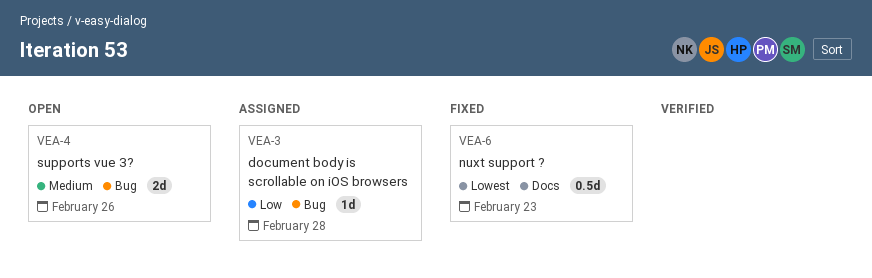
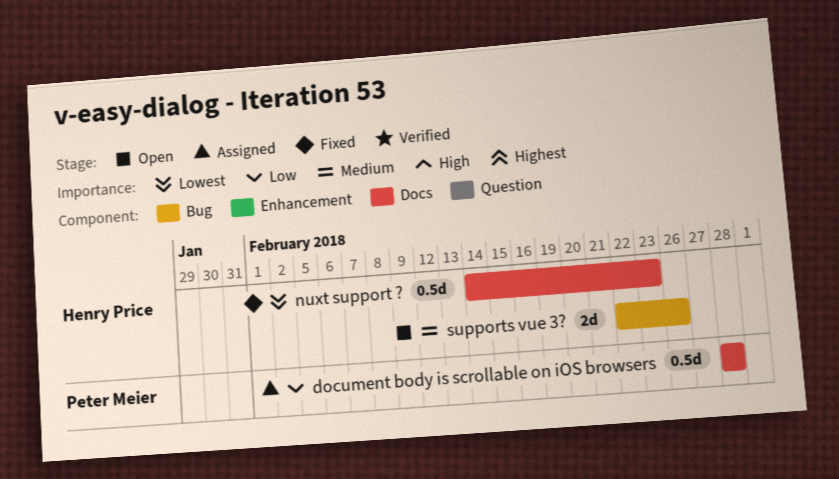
document body is scrollable on iOS browsers, label: Bug -> Docs
document body is scrollable on iOS browsers, estimate: 1d -> 0.5d

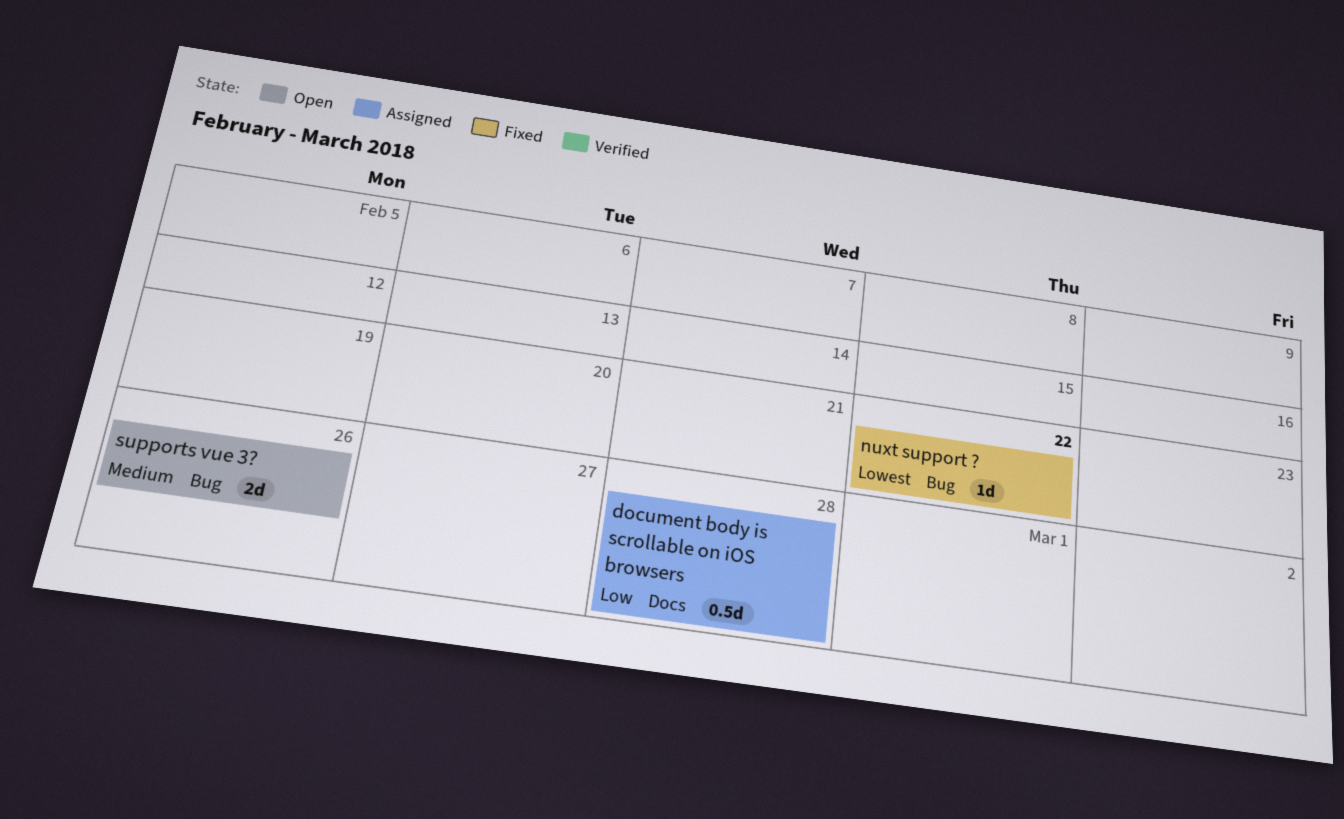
nuxt support ?, label: Docs -> Bug
nuxt support ?, estimate: 0.5d -> 1d
nuxt support ?, due: Feb 23 -> Feb 22

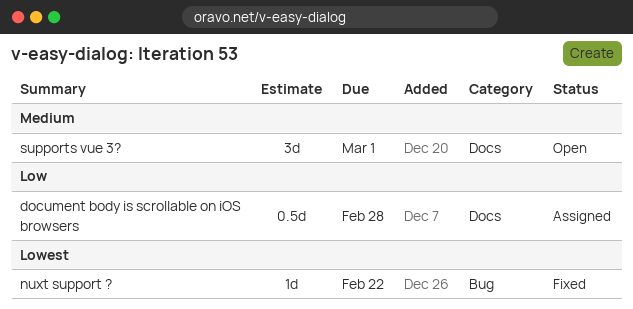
supports vue 3?, label: Bug -> Docs
supports vue 3?, estimate: 2d -> 3d
supports vue 3?, due: Feb 26 -> Mar 1

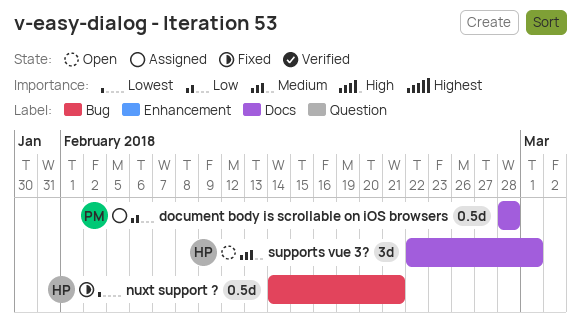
nuxt support ?, estimate: 1d -> 0.5d
nuxt support ?, due: Feb 22 -> Feb 21

